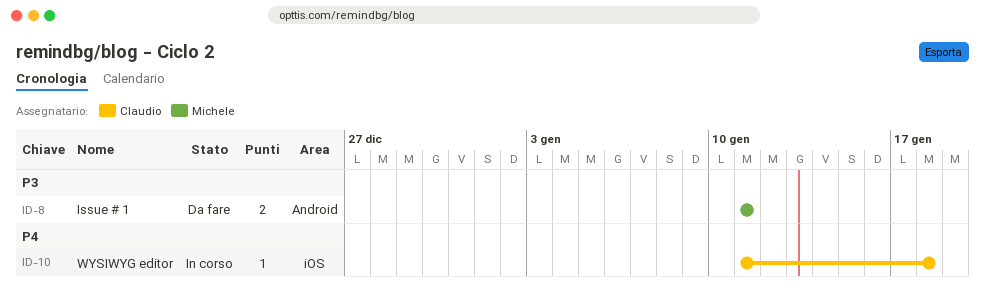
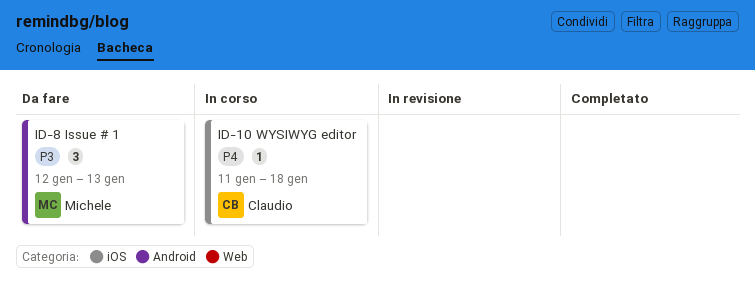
ID-8, estimate: 2 -> 3
ID-8, start: Jan 11 -> Jan 12
ID-8, due: Jan 11 -> Jan 13

